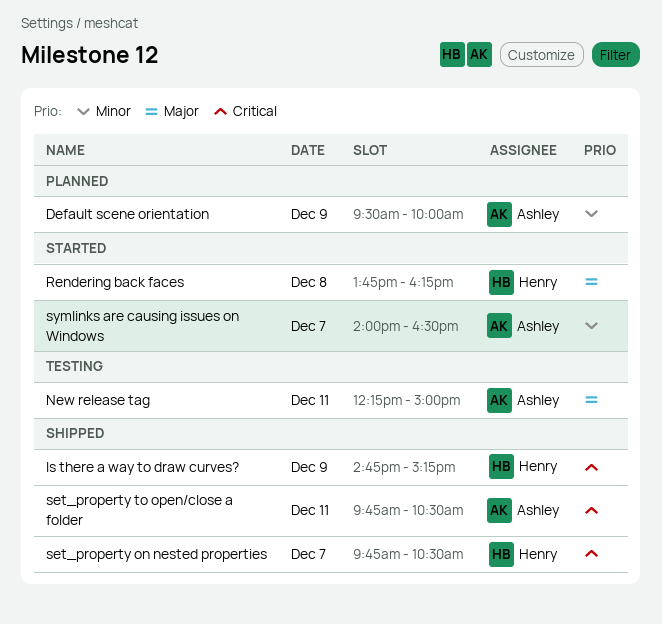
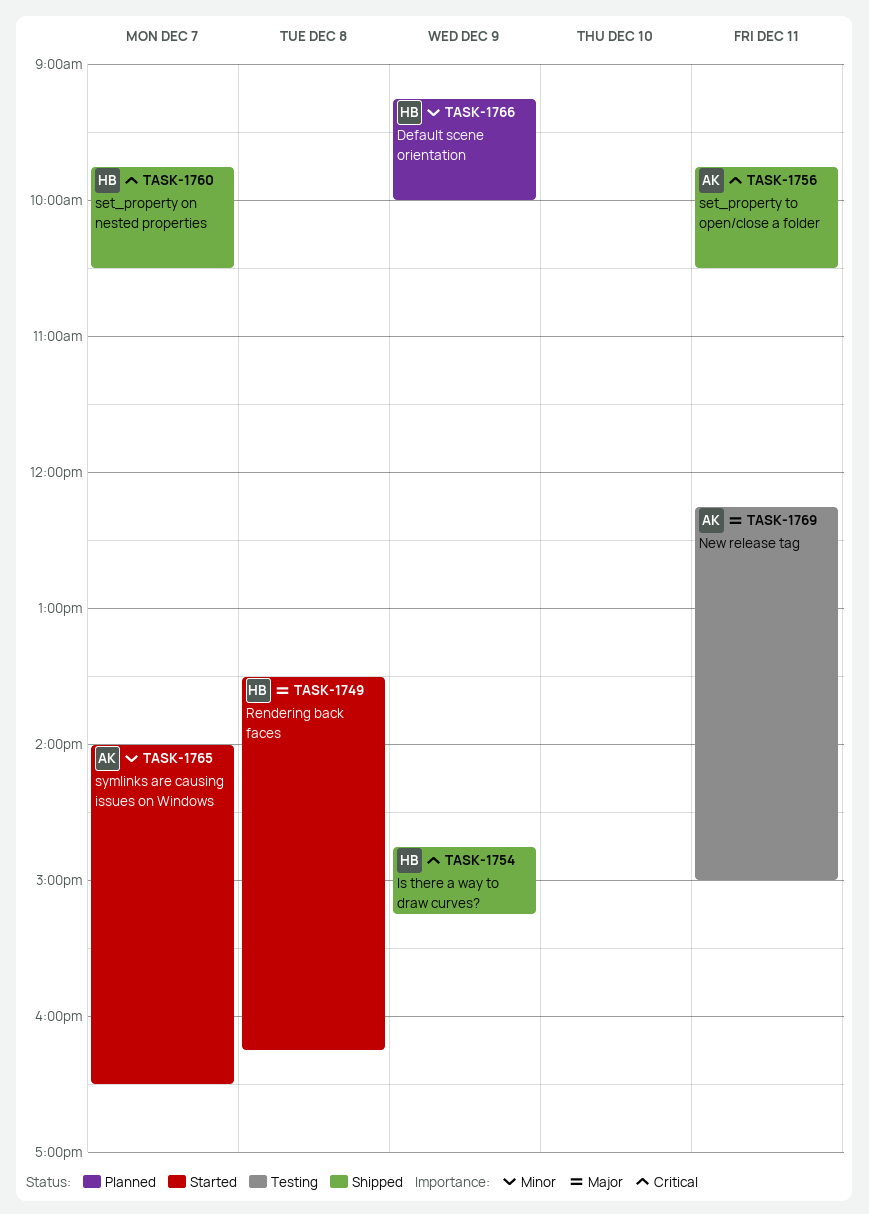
Default scene orientation, owner: Ashley -> Henry
Default scene orientation, begins: 09:30 -> 09:15
Rendering back faces, begins: 13:45 -> 13:30

